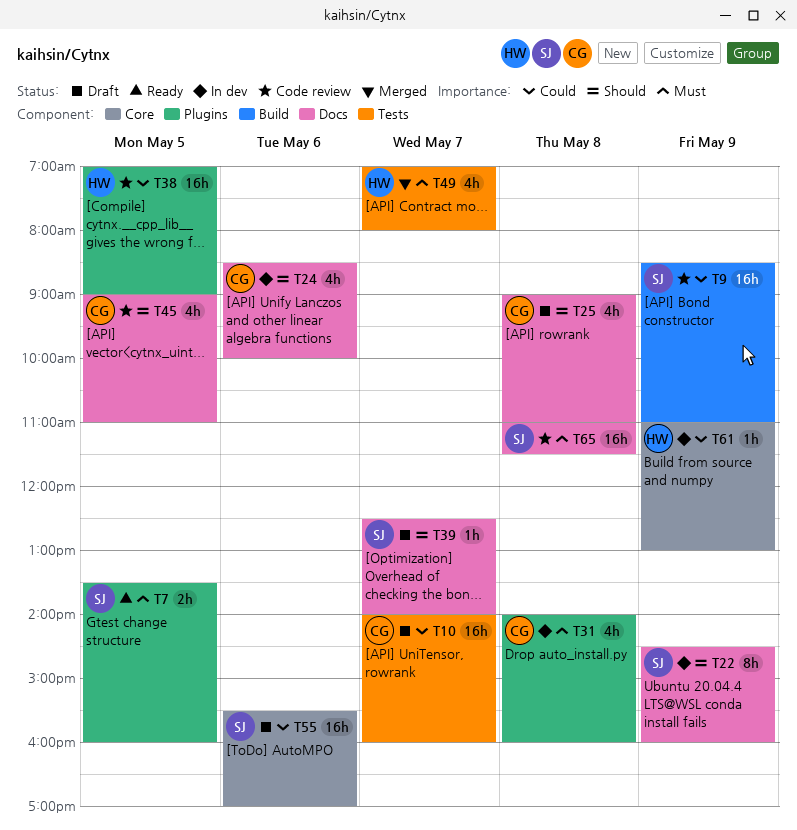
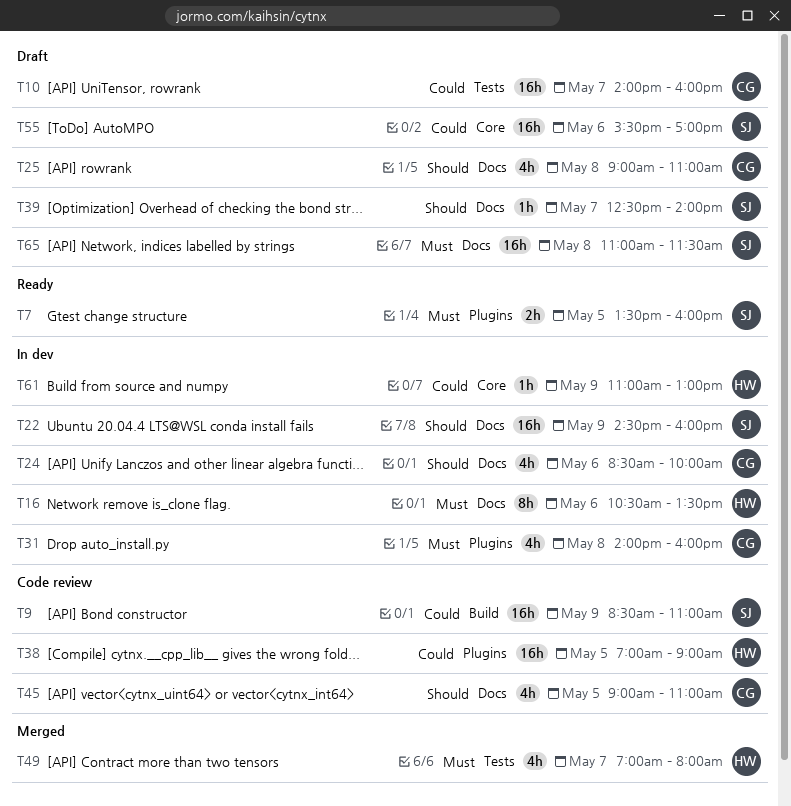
T16: none -> present
T22, estimate: 8h -> 16h
T65, status: Code review -> Draft

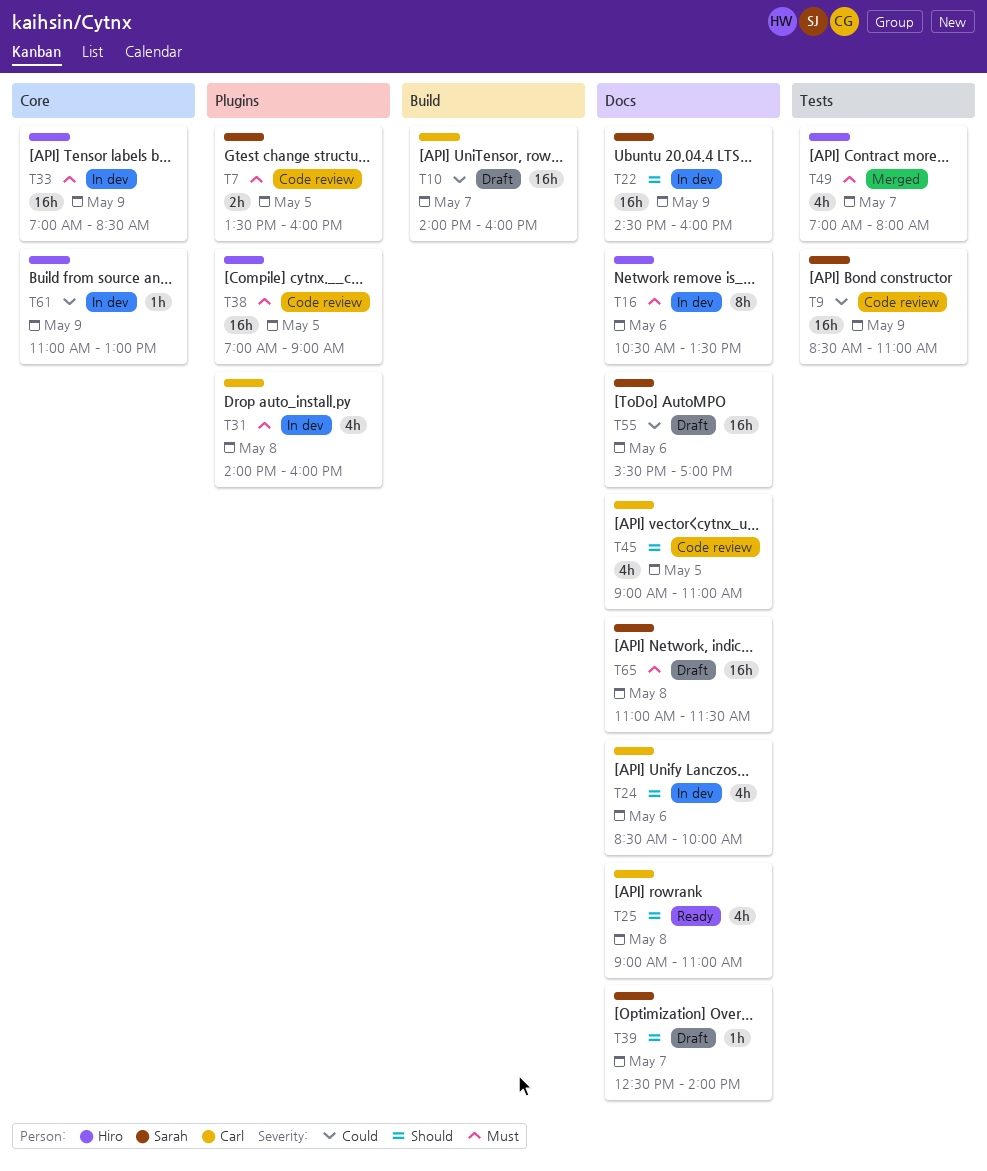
T7, status: Ready -> Code review
T9, label: Build -> Tests
T10, label: Tests -> Build
T25, status: Draft -> Ready
T33: none -> present
T38, priority: Could -> Must
T55, label: Core -> Docs

